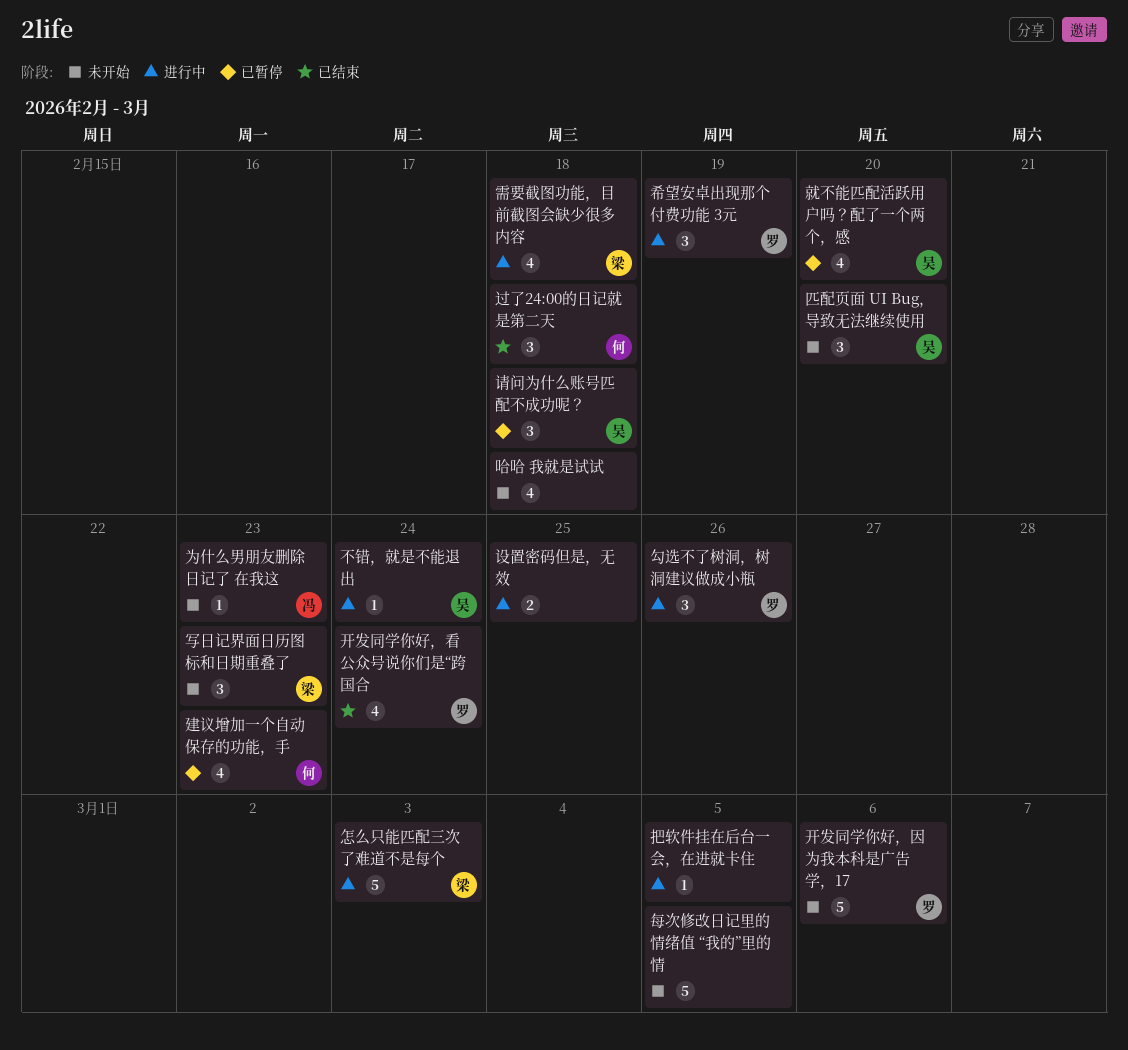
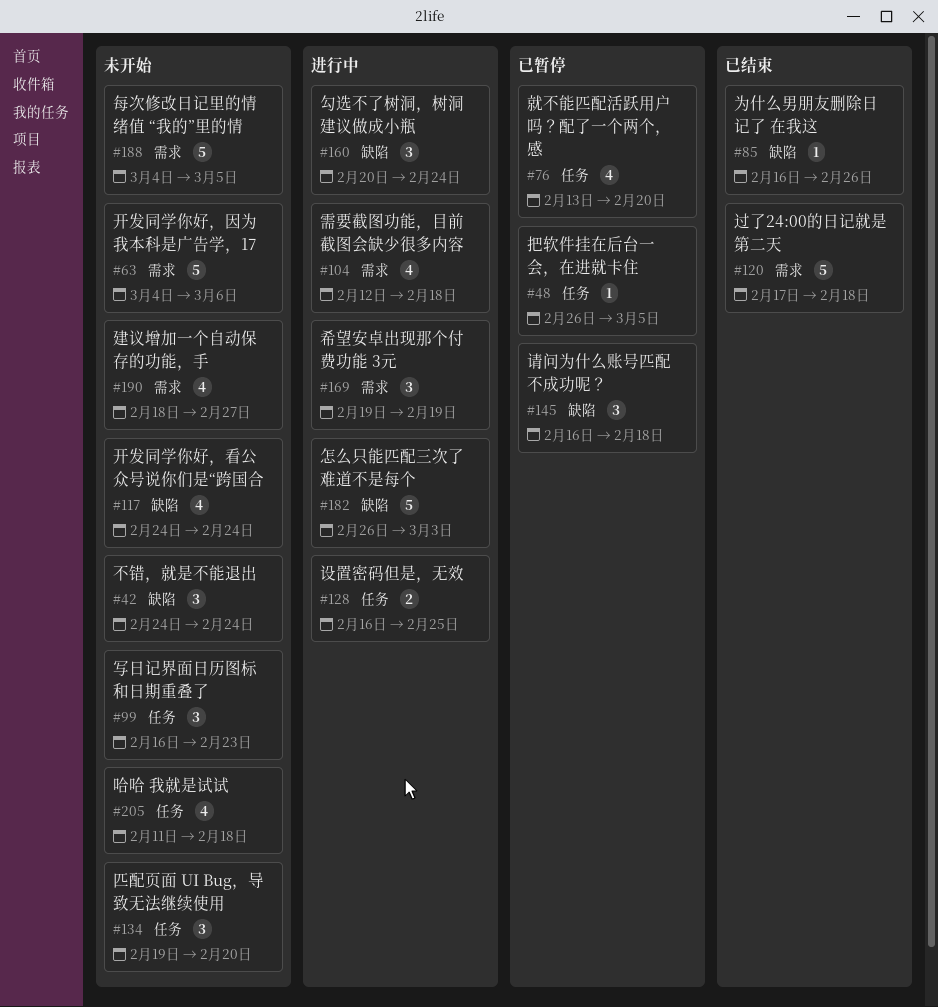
不错，就是不能退出, status: 进行中 -> 未开始
不错，就是不能退出, estimate: 1 -> 3
为什么男朋友删除日记了 在我这, status: 未开始 -> 已结束
为什么男朋友删除日记了 在我这, due: Feb 23 -> Feb 26
勾选不了树洞，树洞建议做成小瓶, due: Feb 26 -> Feb 24
建议增加一个自动保存的功能，手, status: 已暂停 -> 未开始
建议增加一个自动保存的功能，手, due: Feb 23 -> Feb 27
开发同学你好，看公众号说你们是“跨国合, status: 已结束 -> 未开始
把软件挂在后台一会，在进就卡住, status: 进行中 -> 已暂停
过了24:00的日记就是第二天, estimate: 3 -> 5

